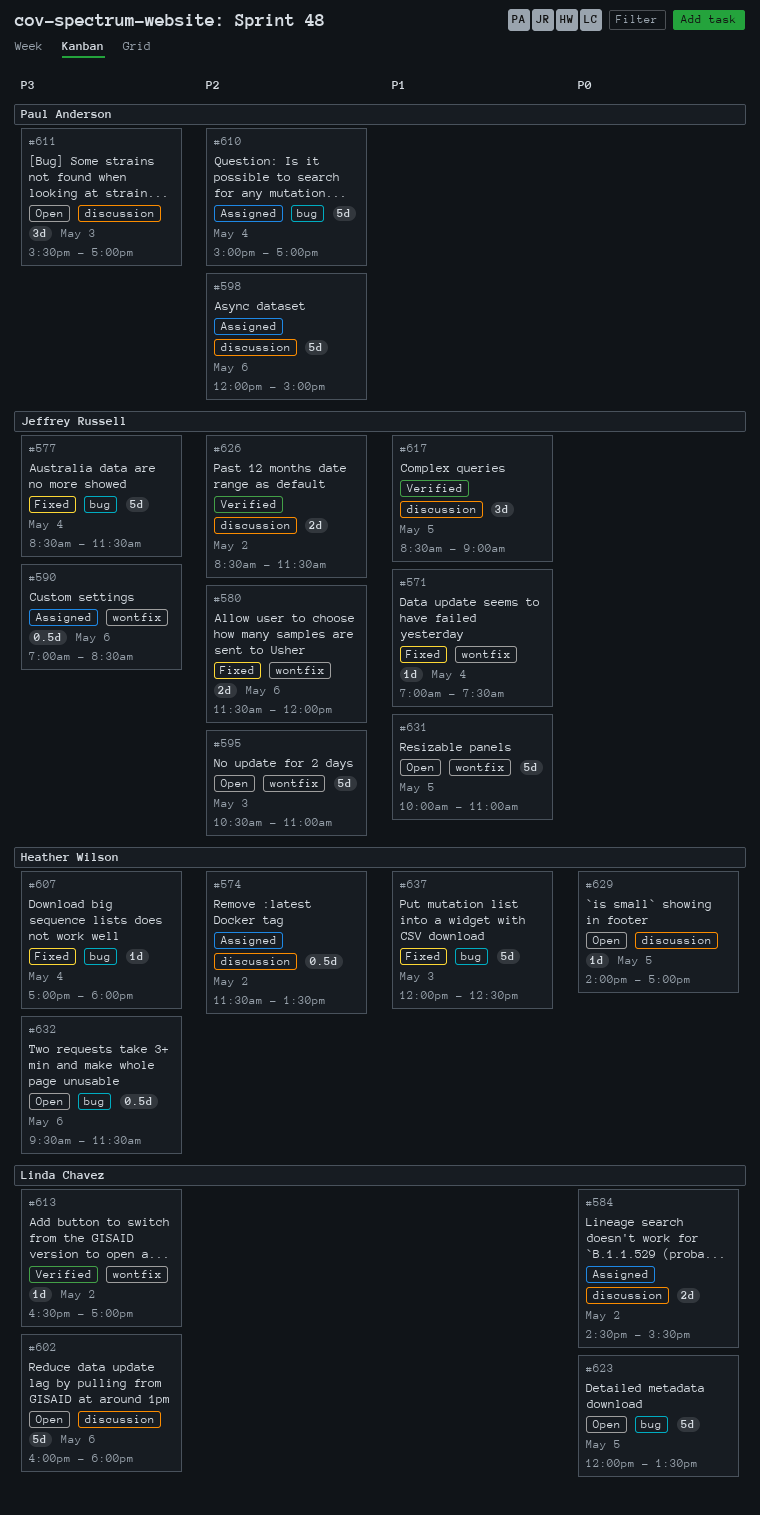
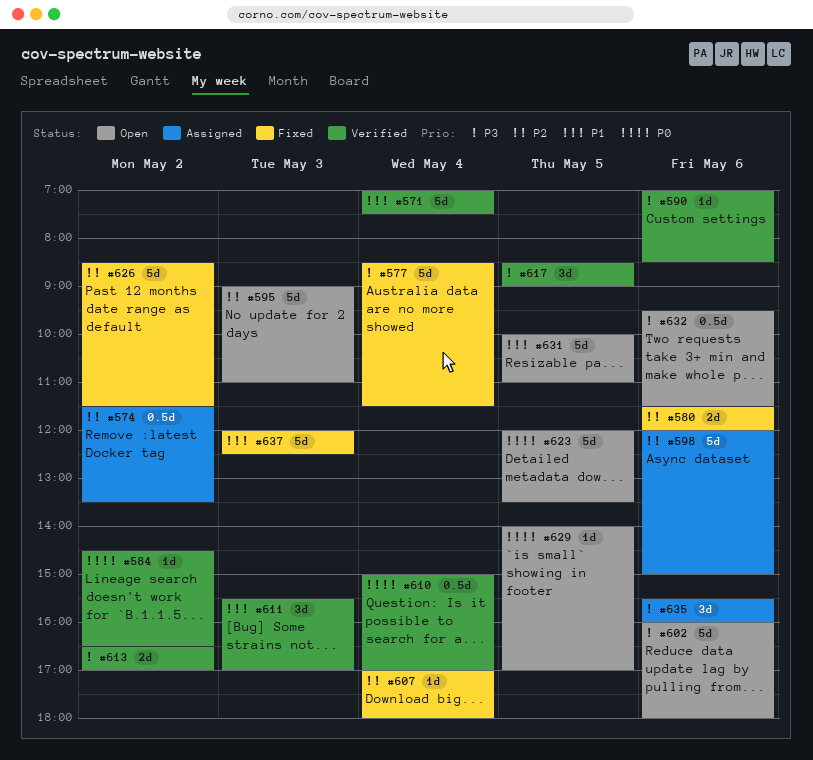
#571, status: Fixed -> Verified
#571, estimate: 1d -> 5d
#584, status: Assigned -> Verified
#584, estimate: 2d -> 1d
#584, ends: 15:30 -> 16:30
#590, status: Assigned -> Verified
#590, estimate: 0.5d -> 1d
#595, begins: 10:30 -> 09:00
#607, priority: P3 -> P2
#610, status: Assigned -> Verified
#610, priority: P2 -> P0
#610, estimate: 5d -> 0.5d
#611, status: Open -> Verified
#611, priority: P3 -> P1
#613, estimate: 1d -> 2d
#617, priority: P1 -> P3
#626, status: Verified -> Fixed
#626, estimate: 2d -> 5d
#635: none -> present

